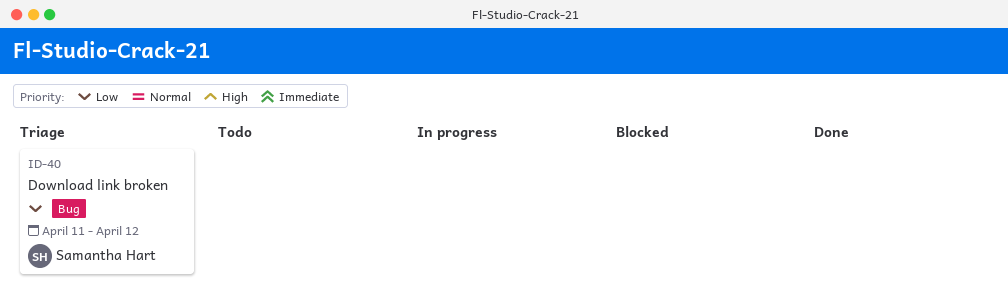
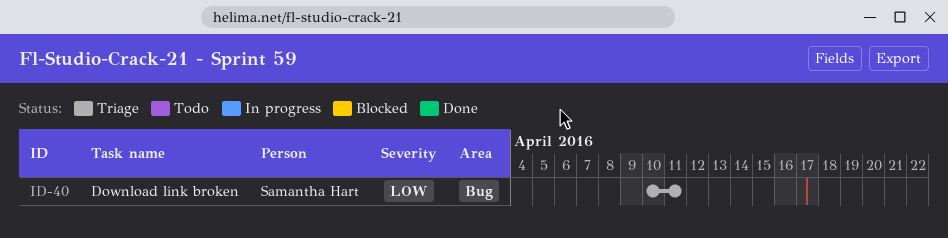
ID-40, start: Apr 11 -> Apr 10
ID-40, due: Apr 12 -> Apr 11

